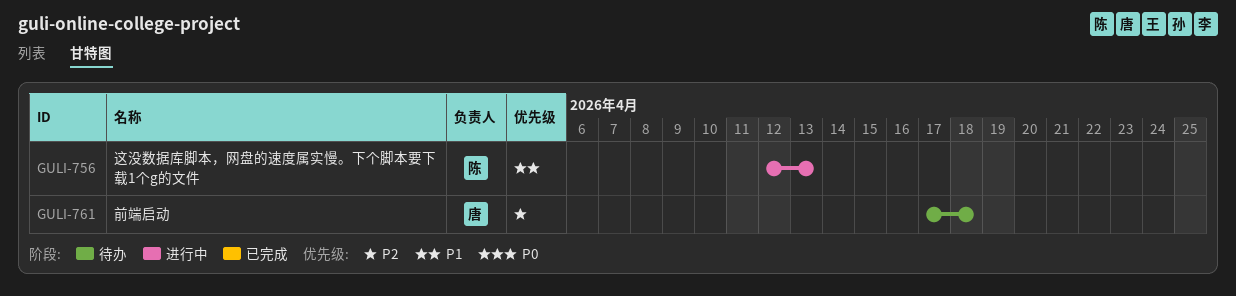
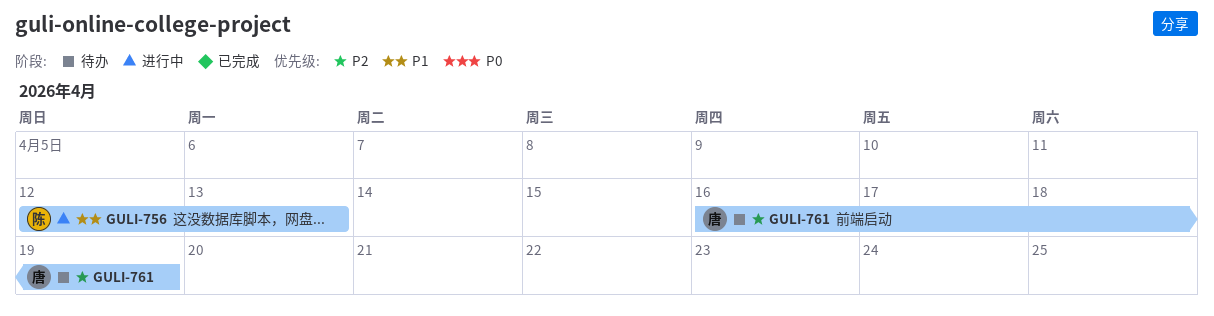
GULI-761, start: Apr 17 -> Apr 16
GULI-761, due: Apr 18 -> Apr 19

